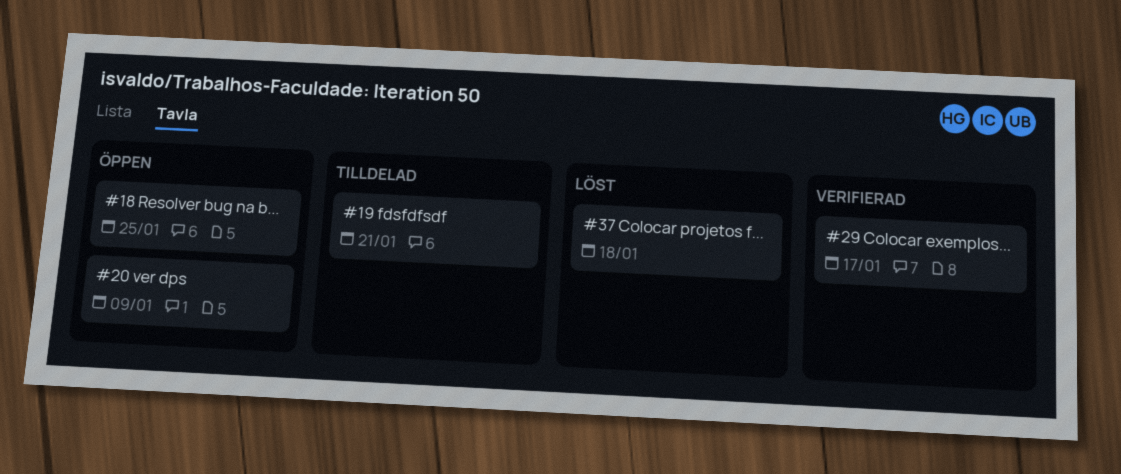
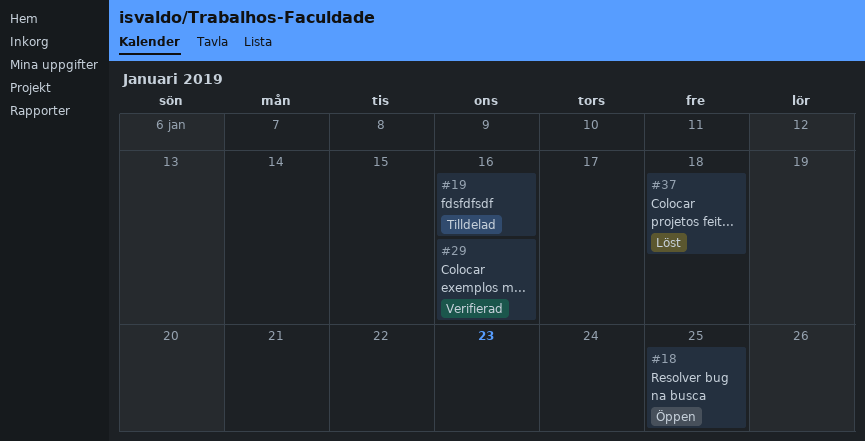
#19, due: Jan 21 -> Jan 16
#20: present -> none
#29, due: Jan 17 -> Jan 16

